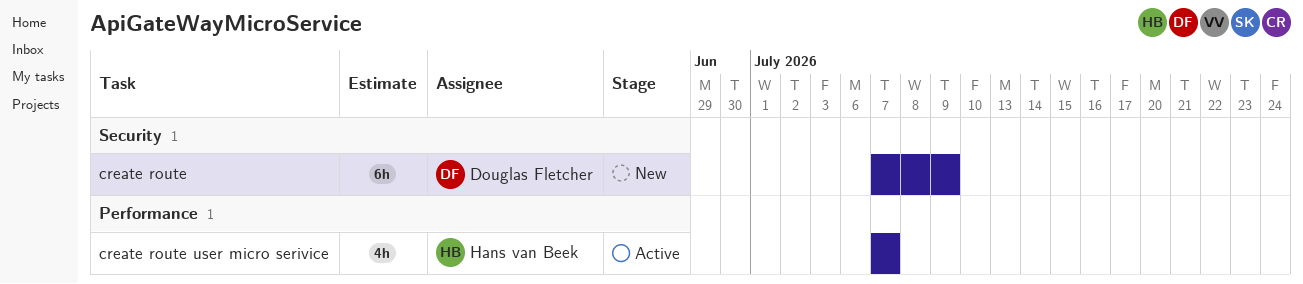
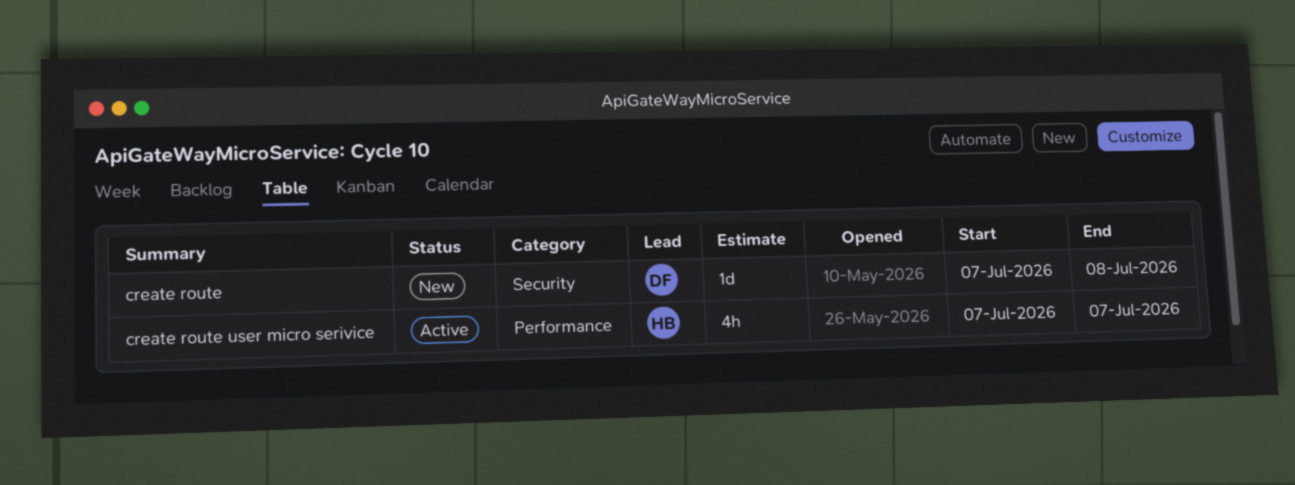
create route, estimate: 6h -> 1d
create route, due: Jul 9 -> Jul 8

